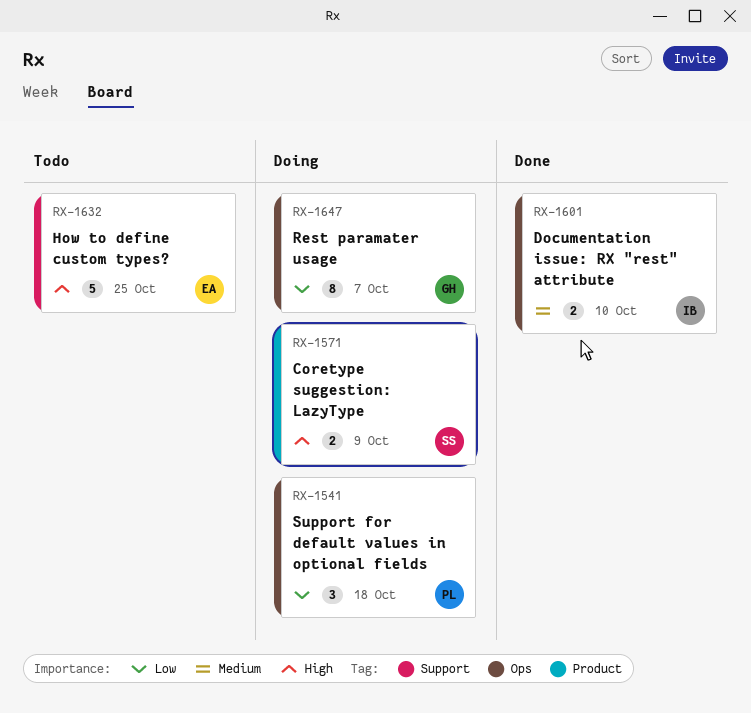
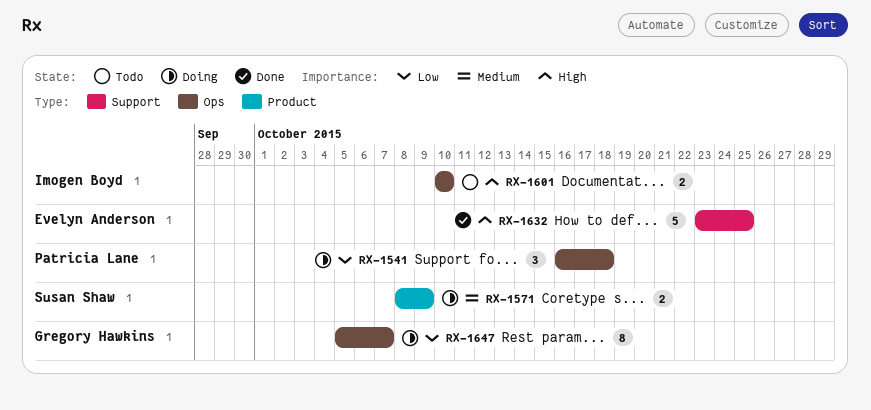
RX-1571, priority: High -> Medium
RX-1601, status: Done -> Todo
RX-1601, priority: Medium -> High
RX-1632, status: Todo -> Done

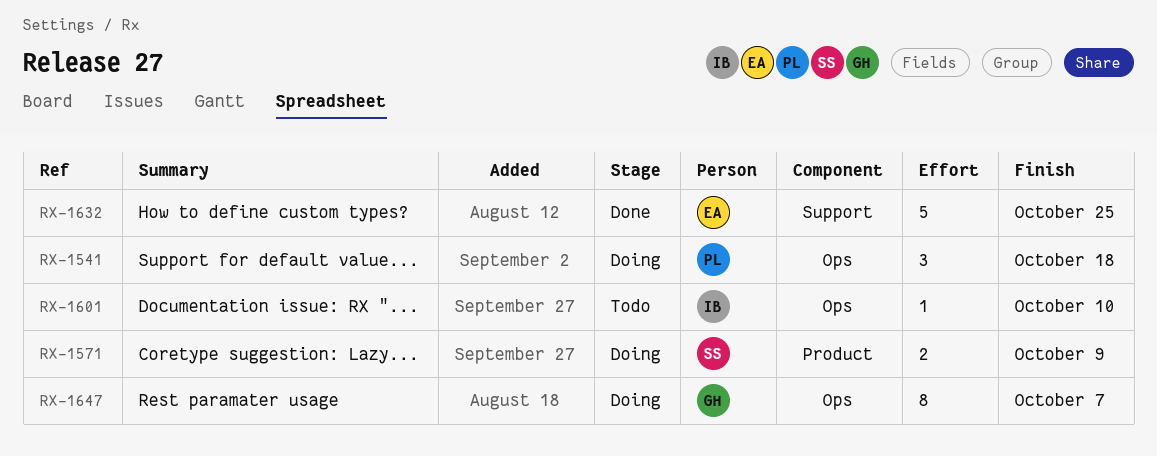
RX-1601, estimate: 2 -> 1

